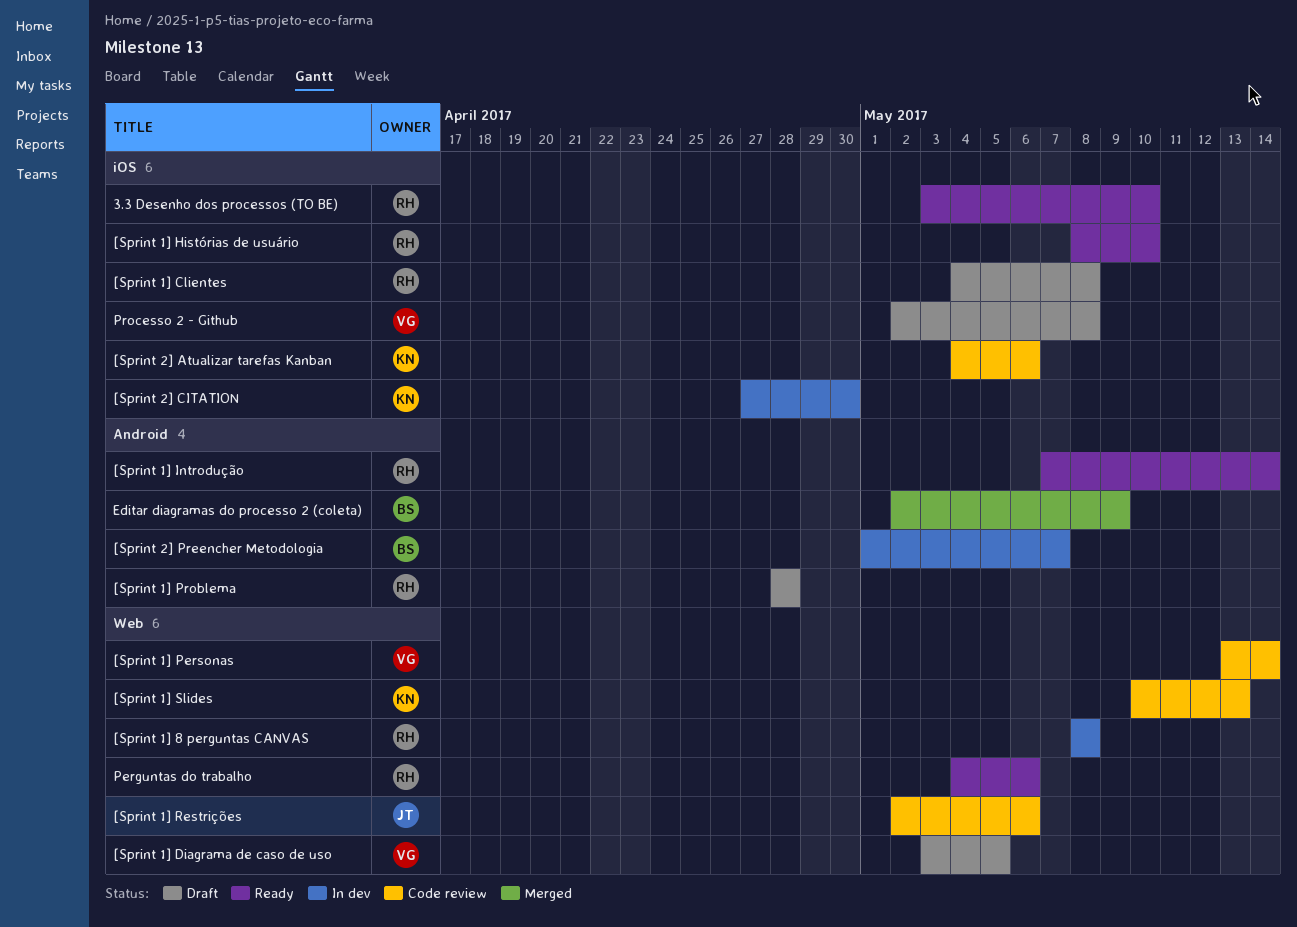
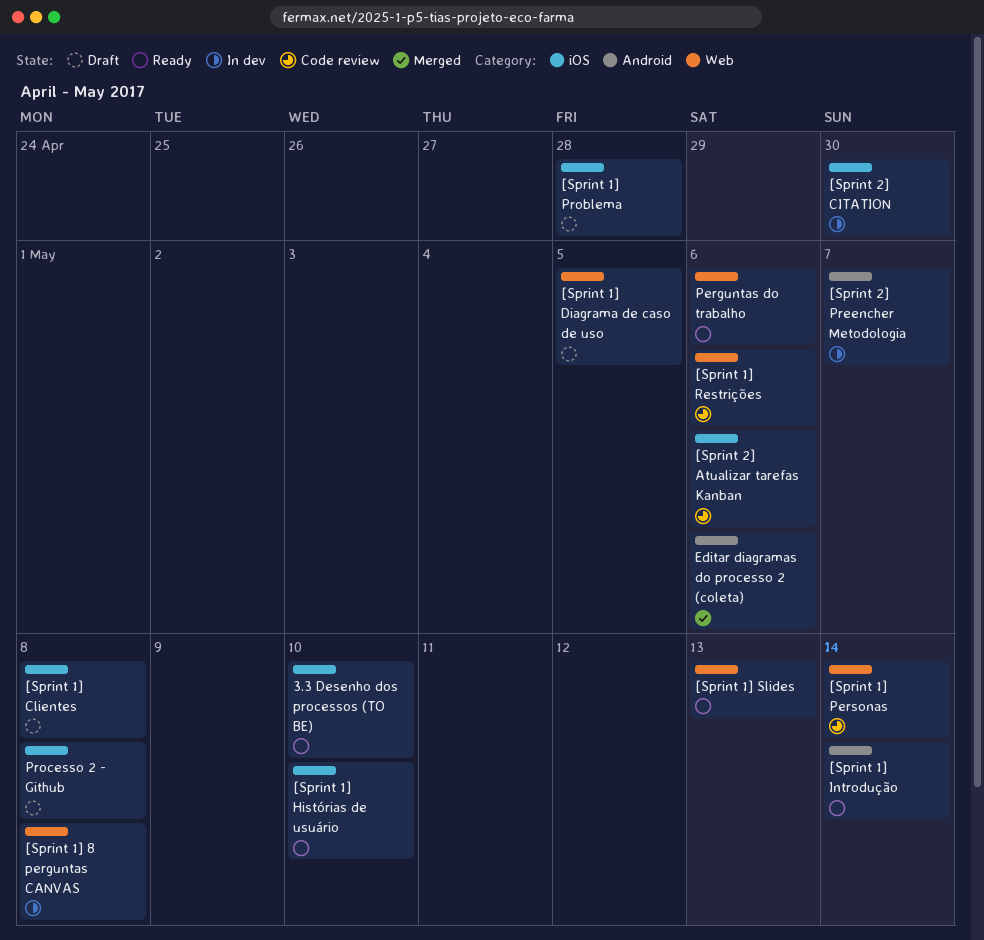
[Sprint 1] Problema, label: Android -> iOS
[Sprint 1] Slides, status: Code review -> Ready
Editar diagramas do processo 2 (coleta), due: May 9 -> May 6

